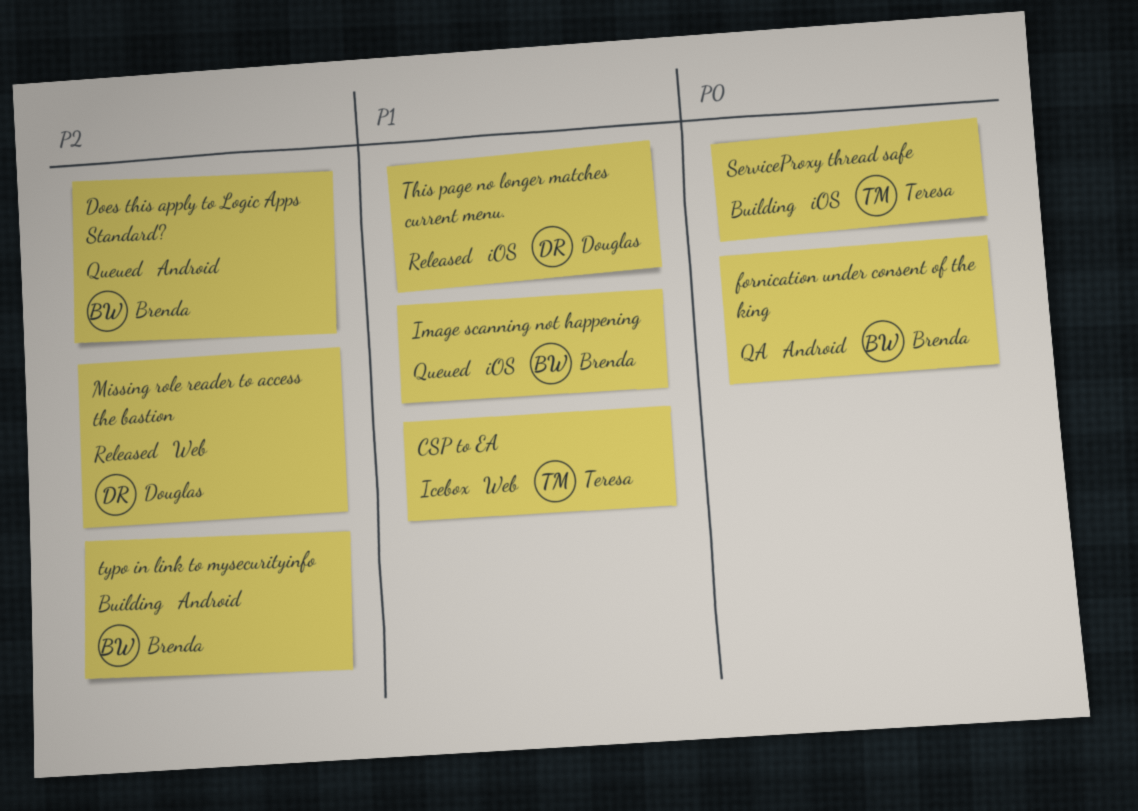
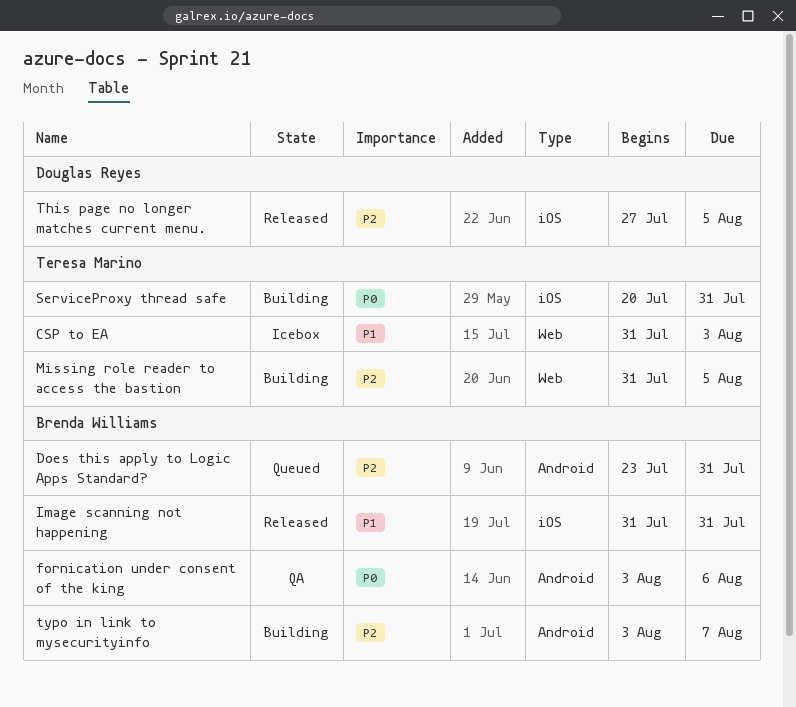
Image scanning not happening, status: Queued -> Released
Missing role reader to access the bastion, status: Released -> Building
Missing role reader to access the bastion, owner: Douglas Reyes -> Teresa Marino
This page no longer matches current menu., priority: P1 -> P2

